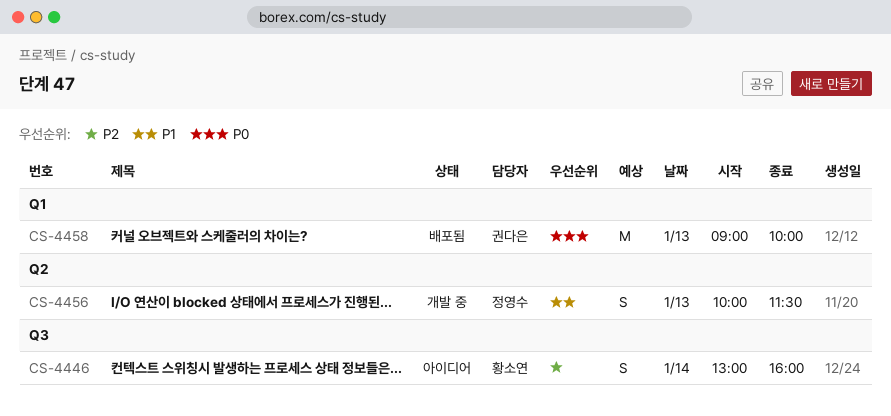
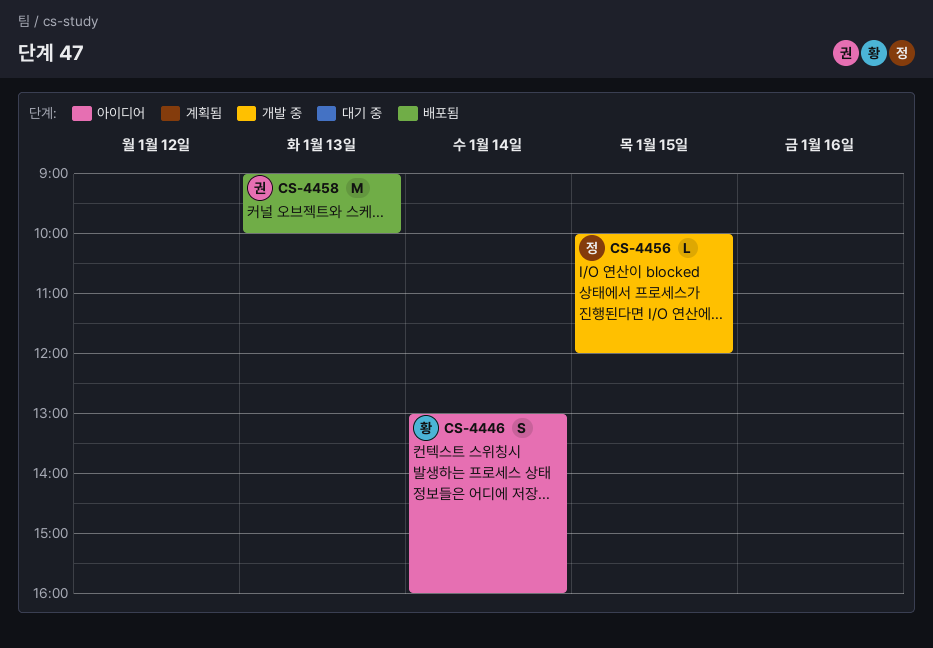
CS-4456, estimate: S -> L
CS-4456, day: Jan 13 -> Jan 15
CS-4456, ends: 11:30 -> 12:00

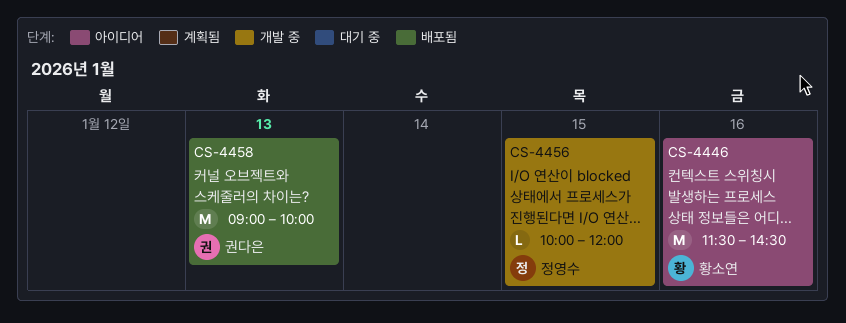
CS-4446, estimate: S -> M
CS-4446, day: Jan 14 -> Jan 16
CS-4446, begins: 13:00 -> 11:30
CS-4446, ends: 16:00 -> 14:30

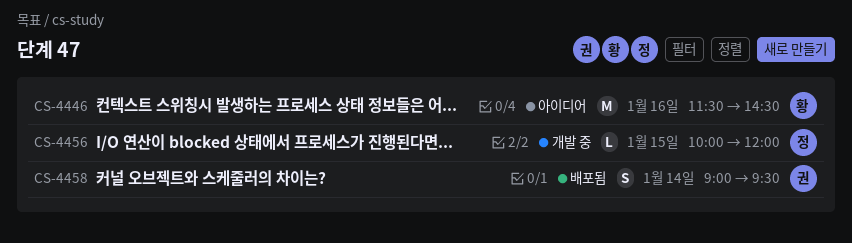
CS-4458, estimate: M -> S
CS-4458, day: Jan 13 -> Jan 14
CS-4458, ends: 10:00 -> 09:30

